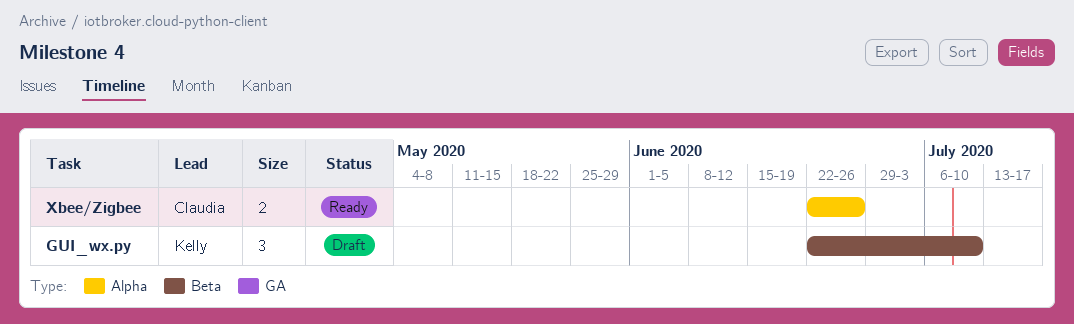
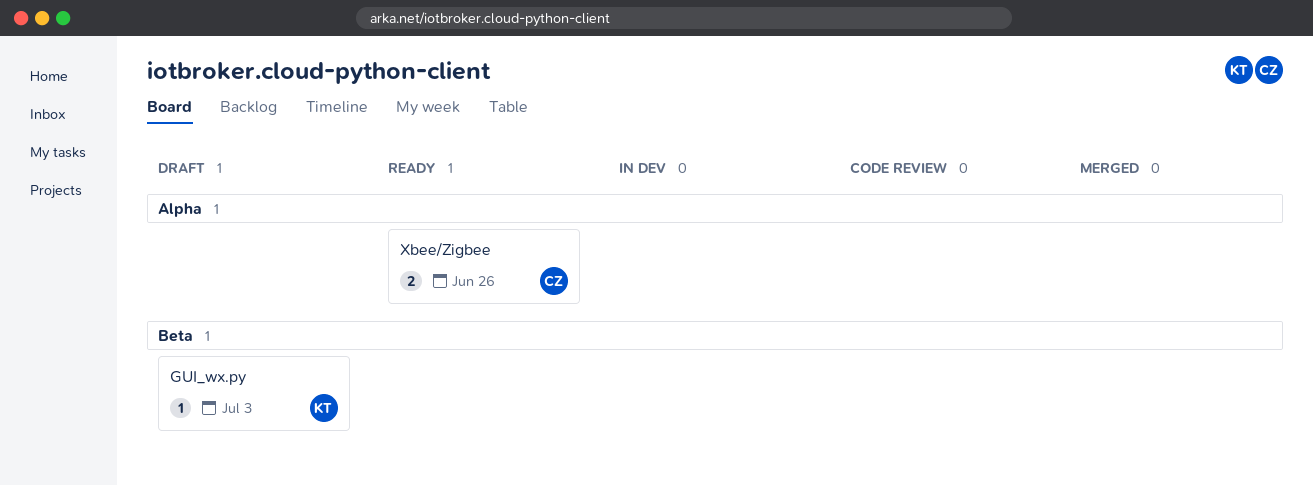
GUI_wx.py, estimate: 3 -> 1
GUI_wx.py, due: Jul 10 -> Jul 3

